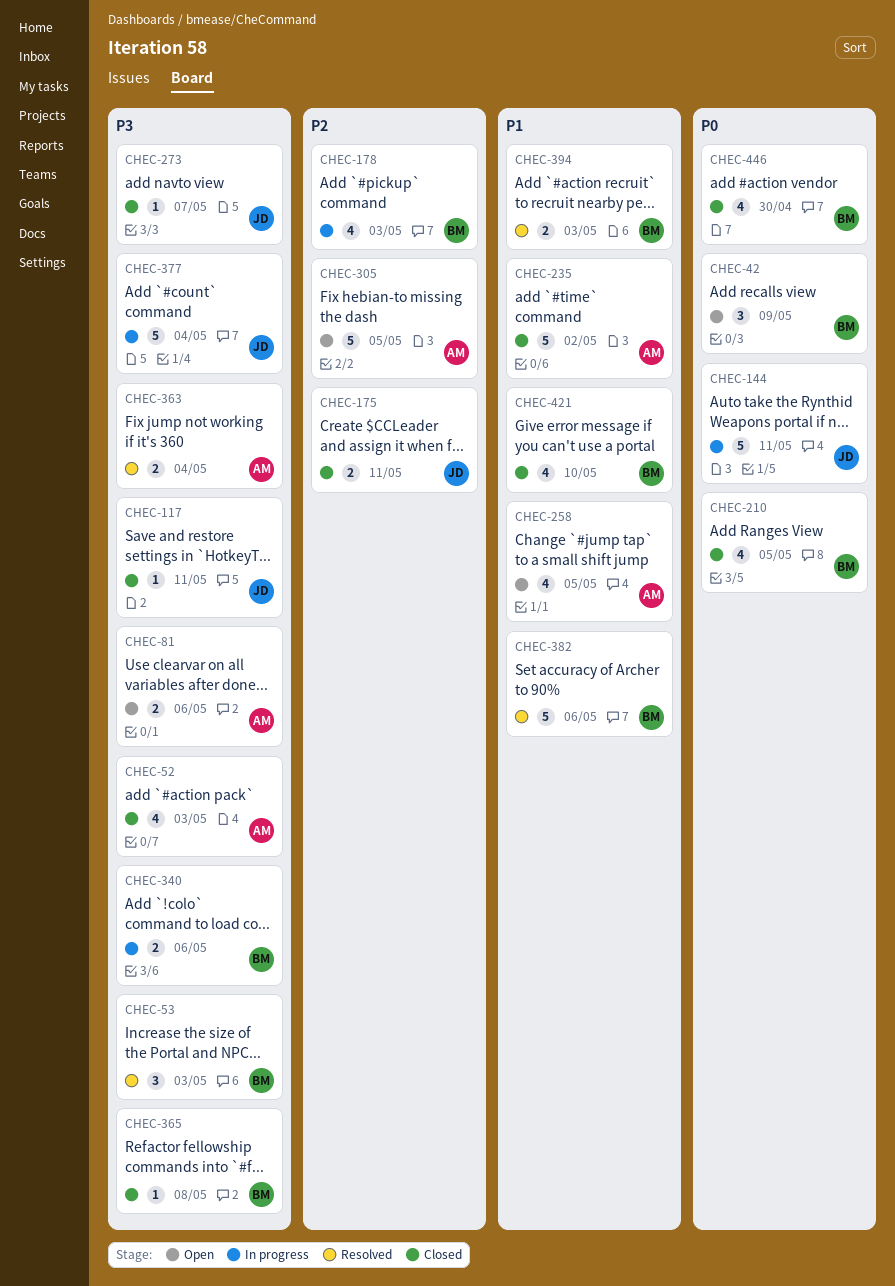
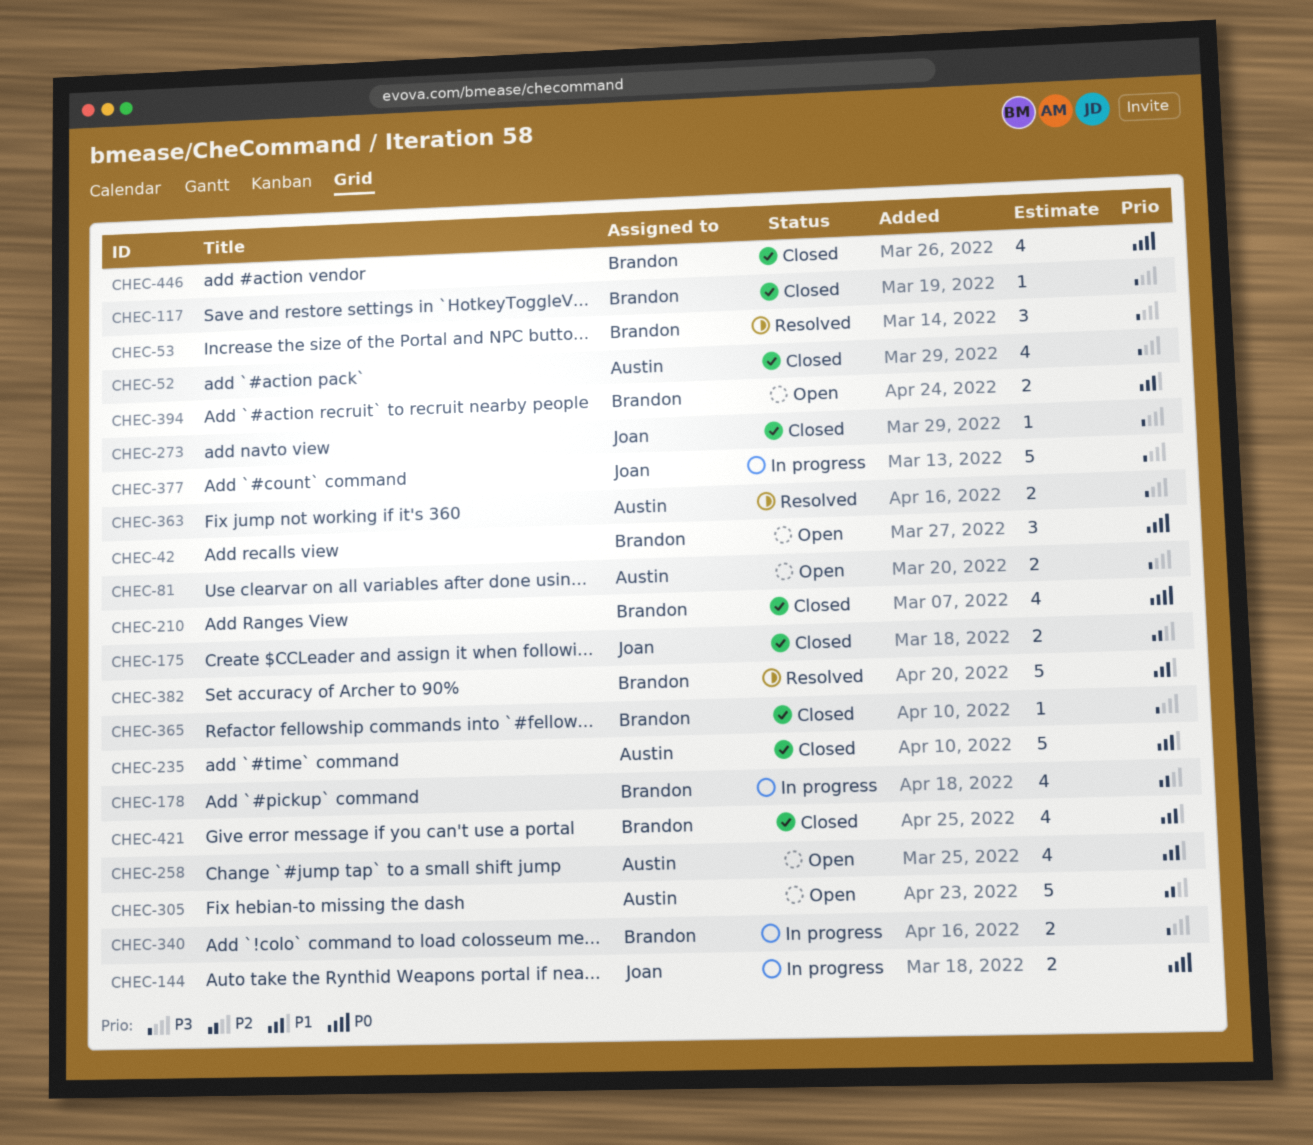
CHEC-117, owner: Joan -> Brandon
CHEC-144, estimate: 5 -> 2
CHEC-394, status: Resolved -> Open

